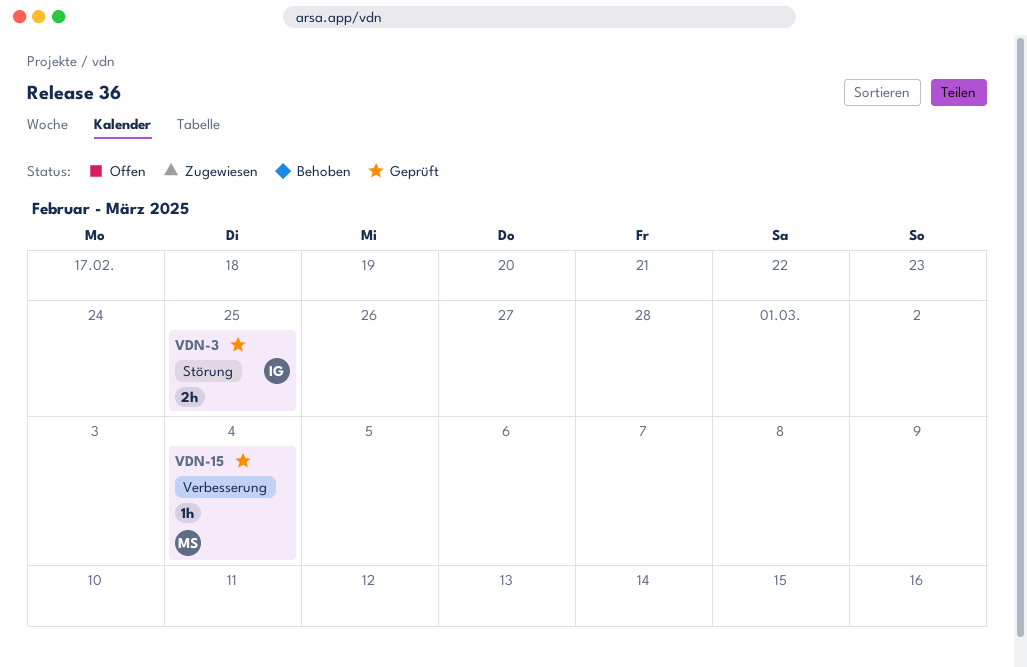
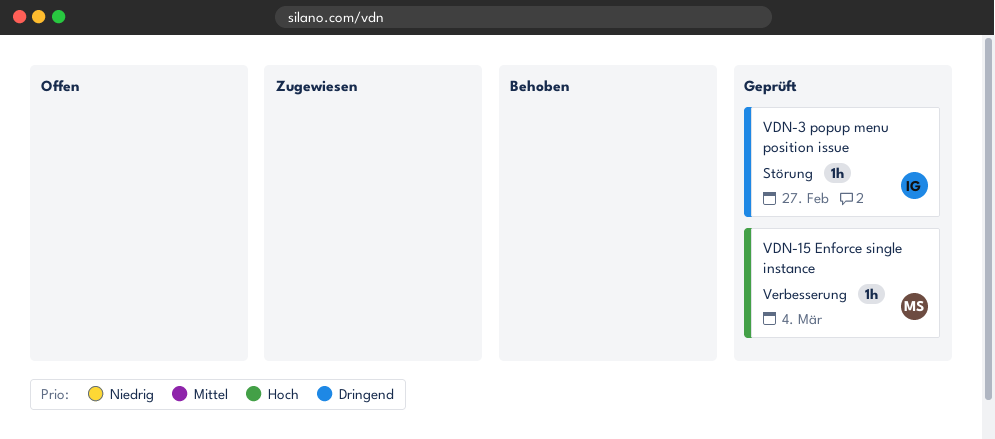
VDN-3, estimate: 2h -> 1h
VDN-3, due: Feb 25 -> Feb 27

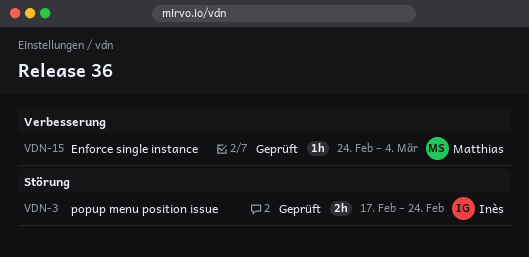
VDN-3, estimate: 1h -> 2h
VDN-3, due: Feb 27 -> Feb 24

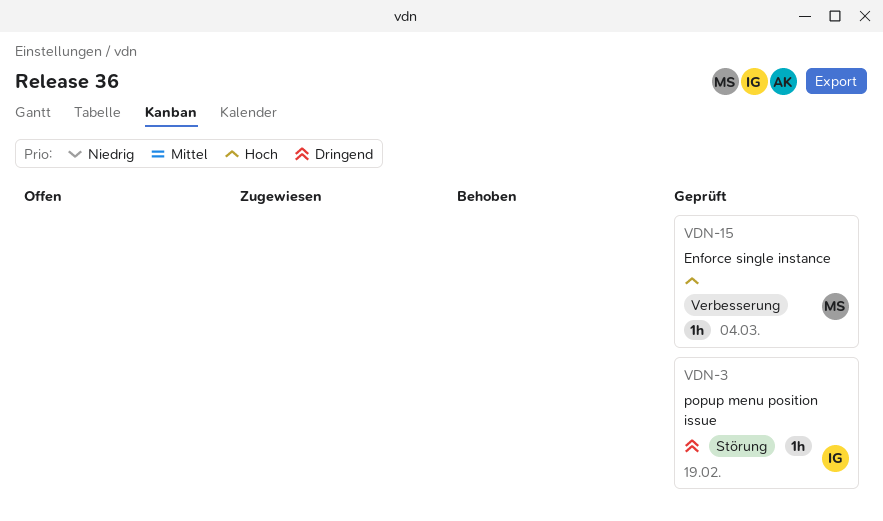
VDN-3, estimate: 2h -> 1h
VDN-3, due: Feb 24 -> Feb 19

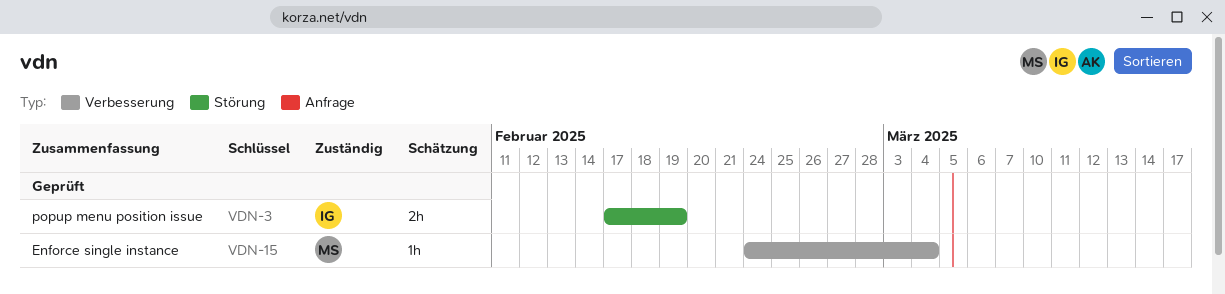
VDN-3, estimate: 1h -> 2h

